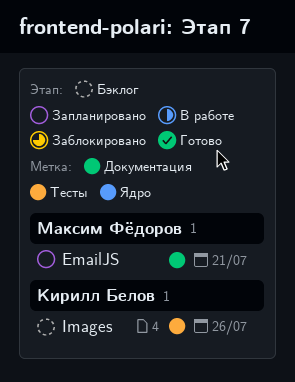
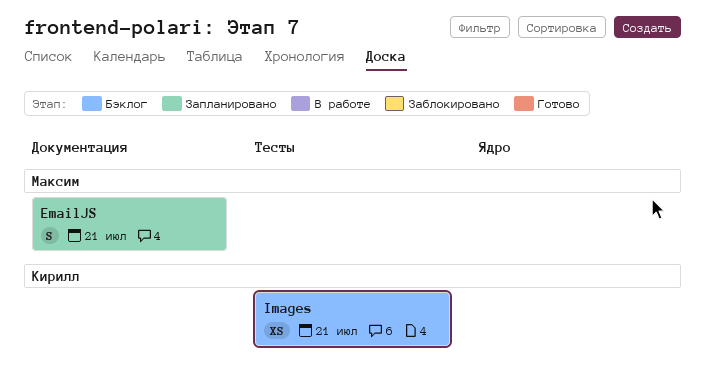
Images, due: Jul 26 -> Jul 21

